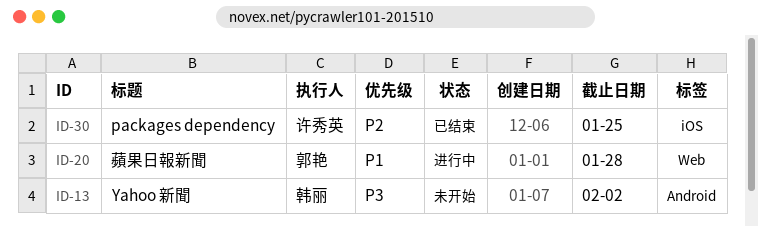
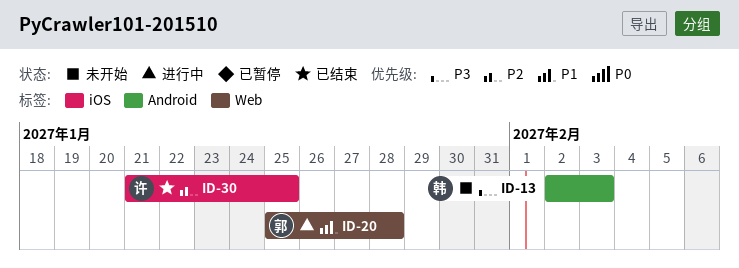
ID-13, due: Feb 2 -> Feb 3

